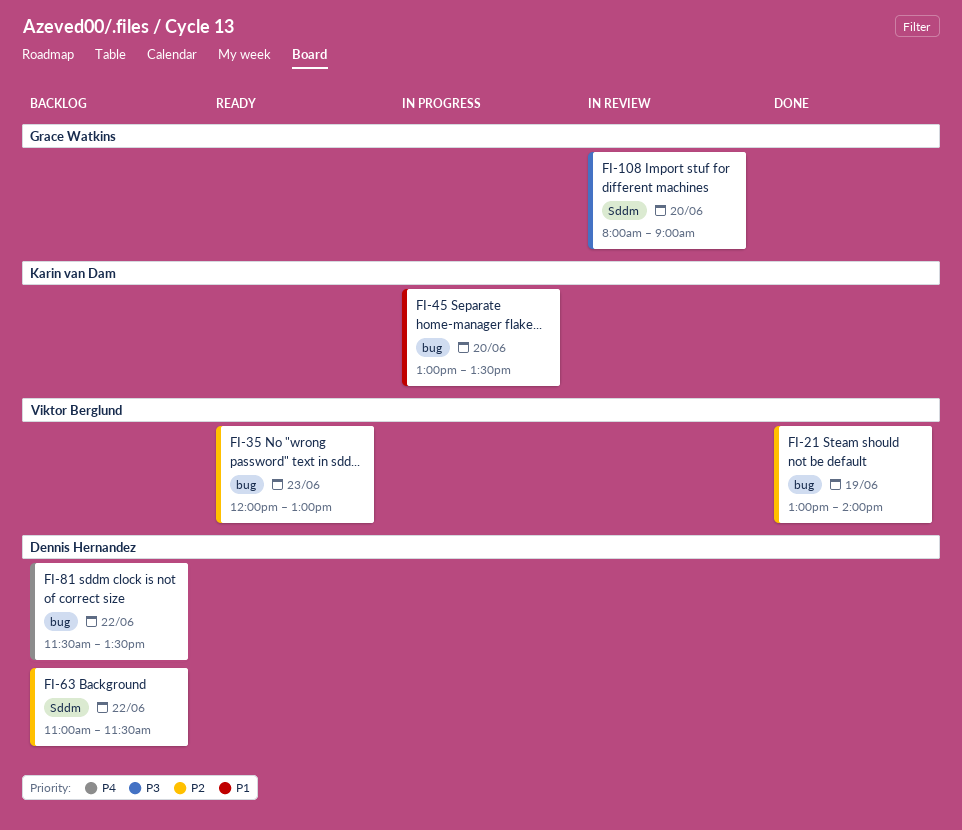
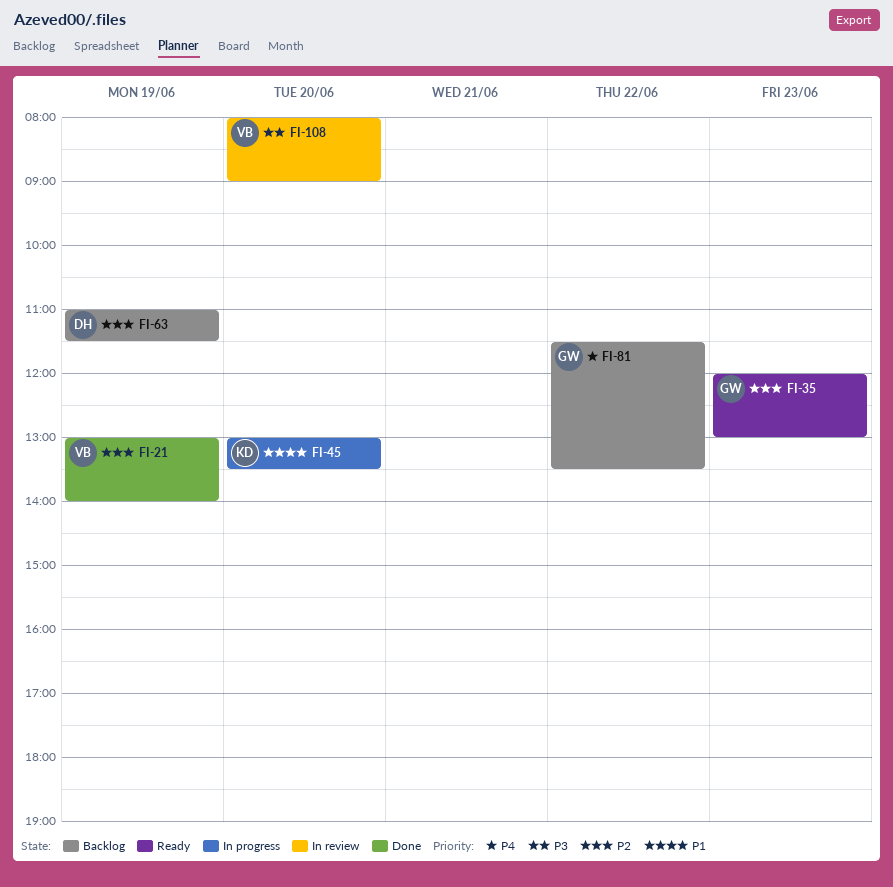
FI-35, owner: Viktor Berglund -> Grace Watkins
FI-63, day: Jun 22 -> Jun 19
FI-81, owner: Dennis Hernandez -> Grace Watkins
FI-108, owner: Grace Watkins -> Viktor Berglund

